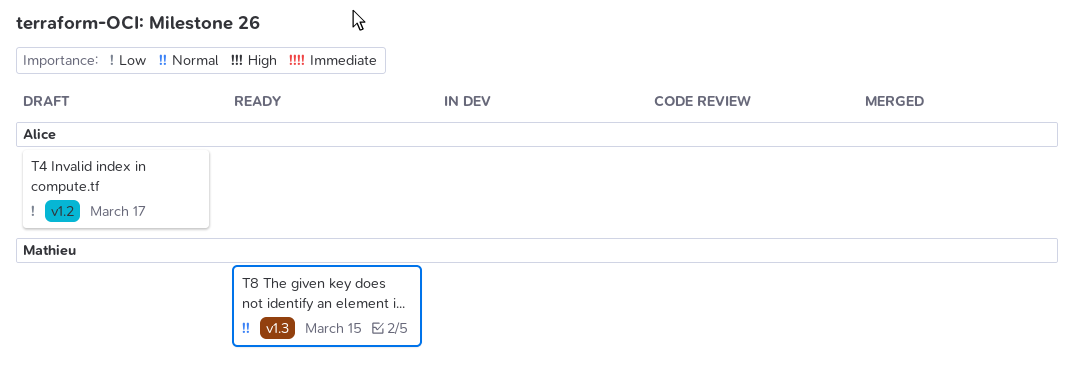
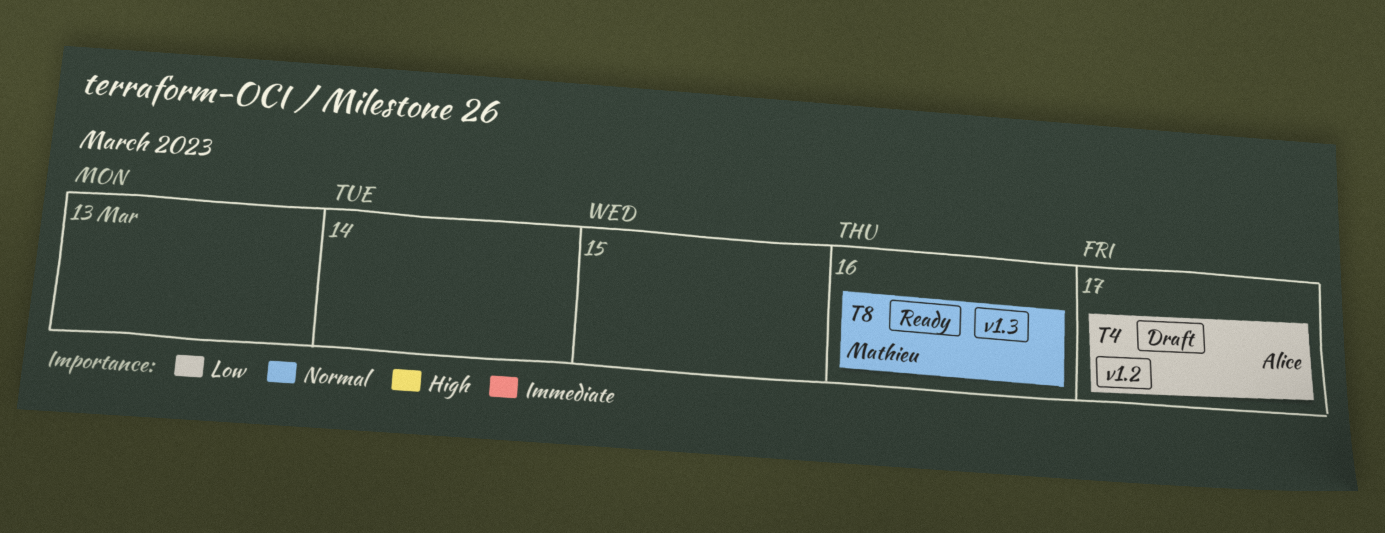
T8, due: Mar 15 -> Mar 16

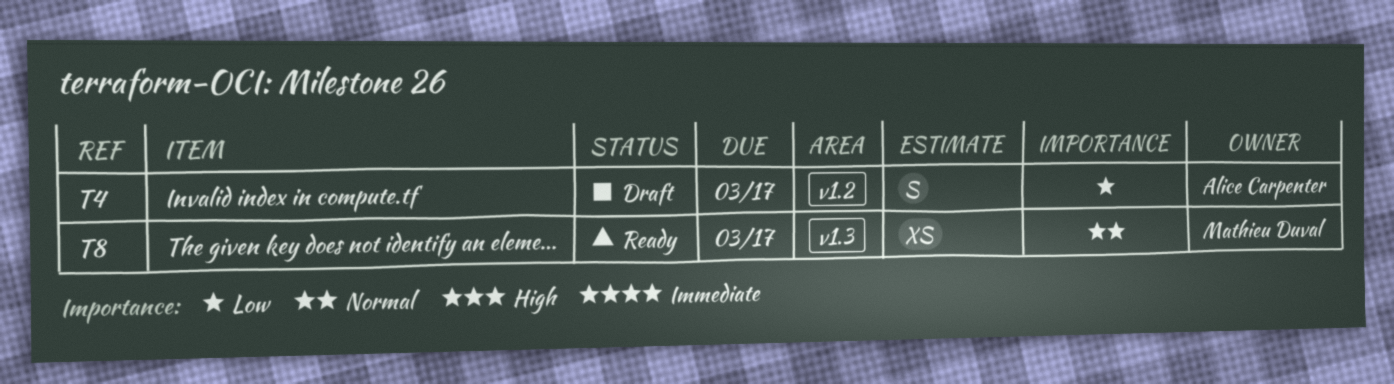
T8, due: Mar 16 -> Mar 17

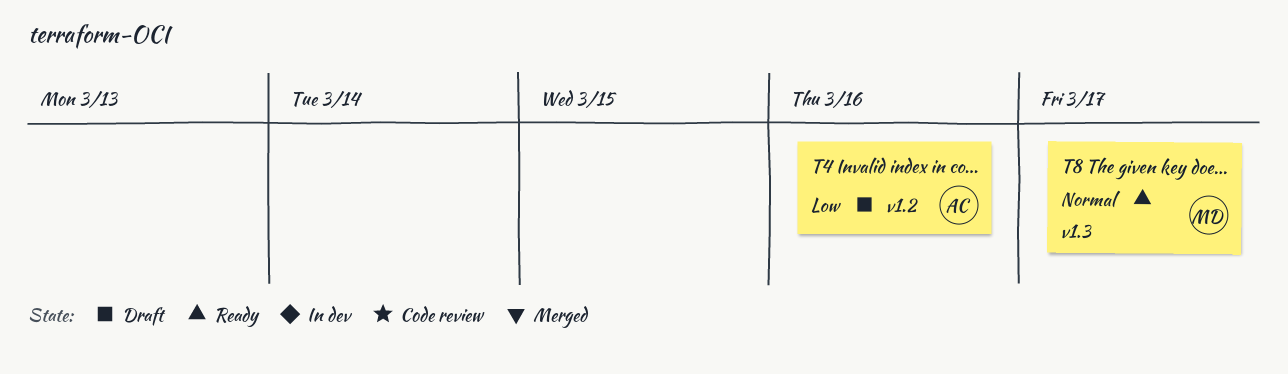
T4, due: Mar 17 -> Mar 16

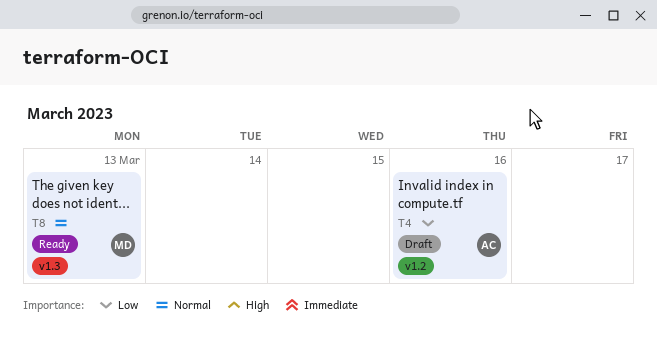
T8, due: Mar 17 -> Mar 13

